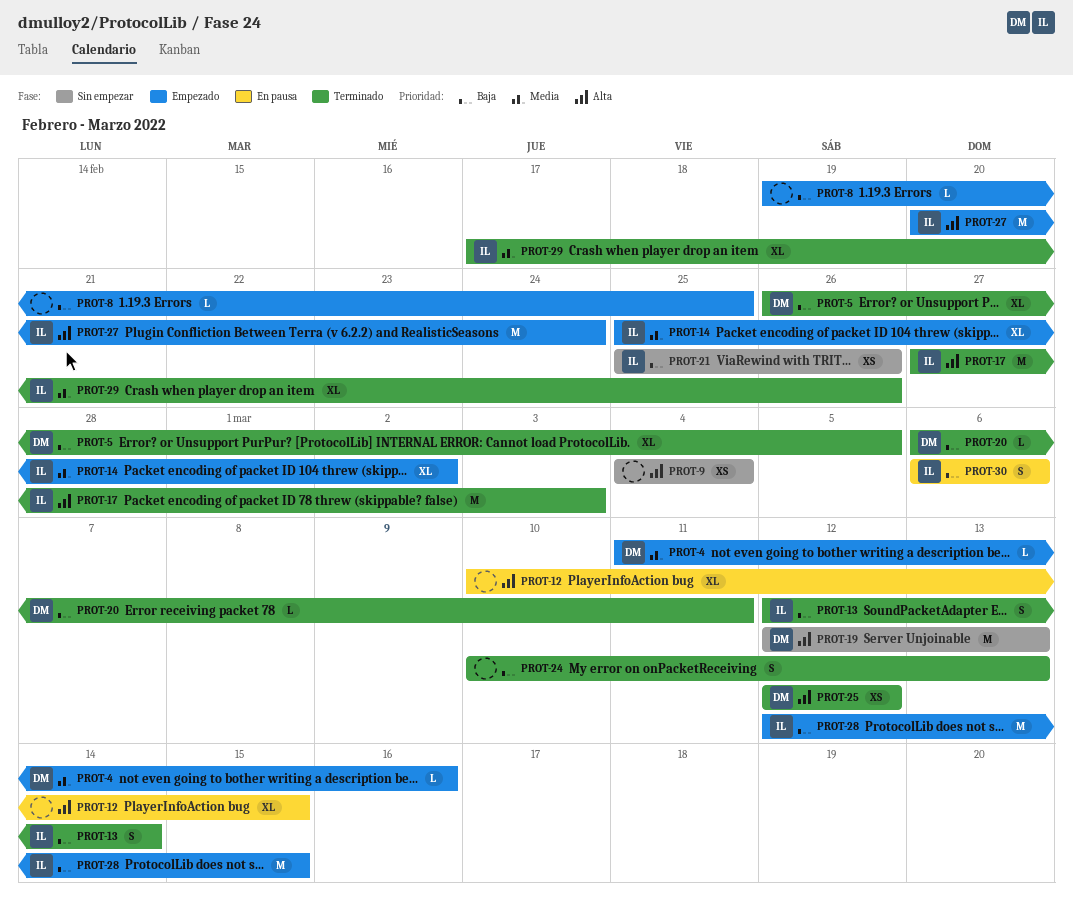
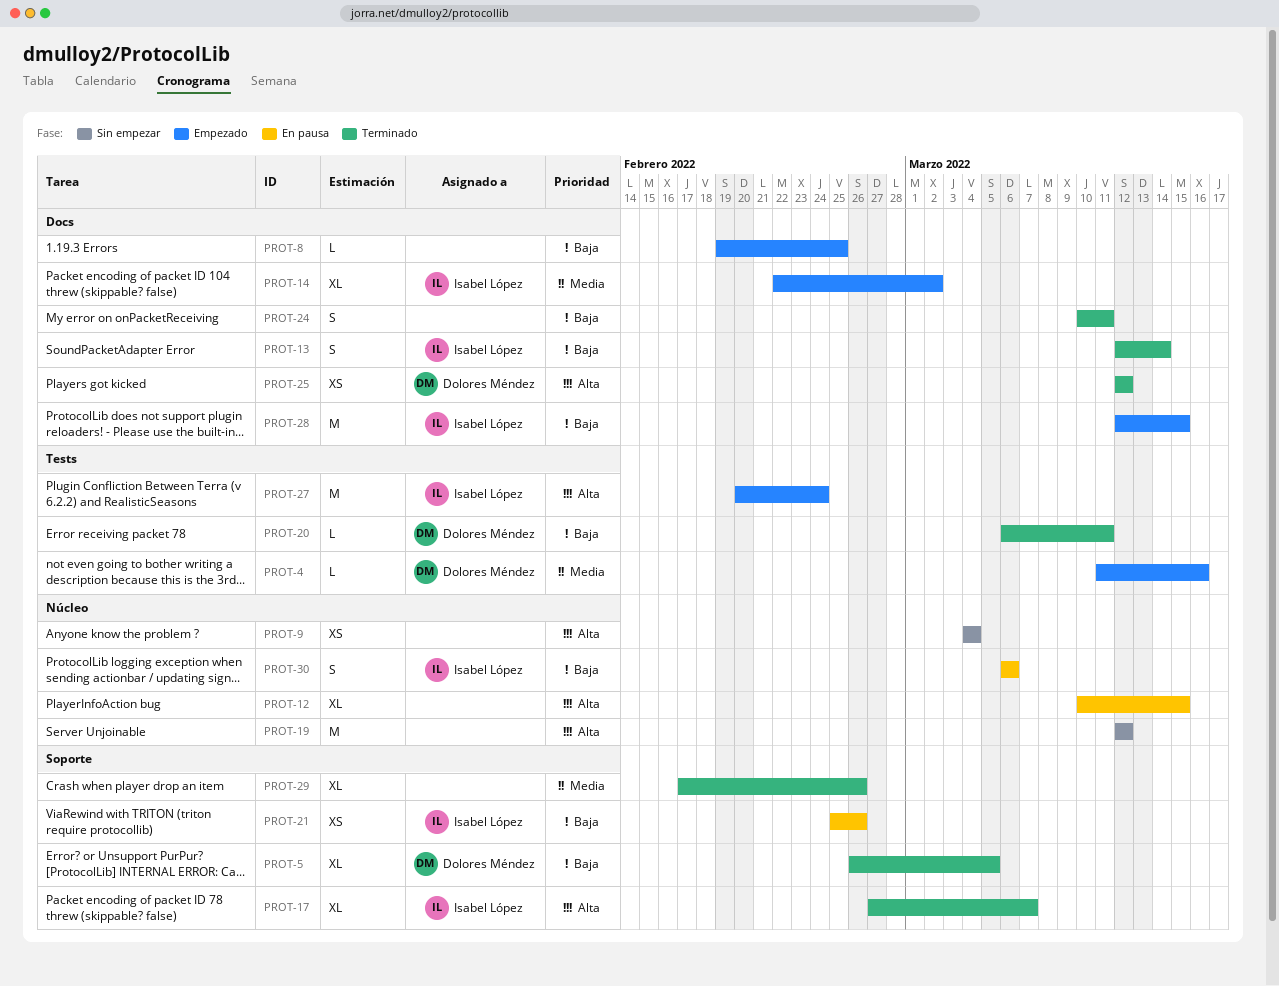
PROT-14, start: Feb 25 -> Feb 22
PROT-17, estimate: M -> XL
PROT-17, due: Mar 3 -> Mar 7
PROT-19, owner: Dolores Méndez -> none
PROT-19, due: Mar 13 -> Mar 12
PROT-21, status: Sin empezar -> En pausa
PROT-24, due: Mar 13 -> Mar 11
PROT-29, owner: Isabel López -> none

